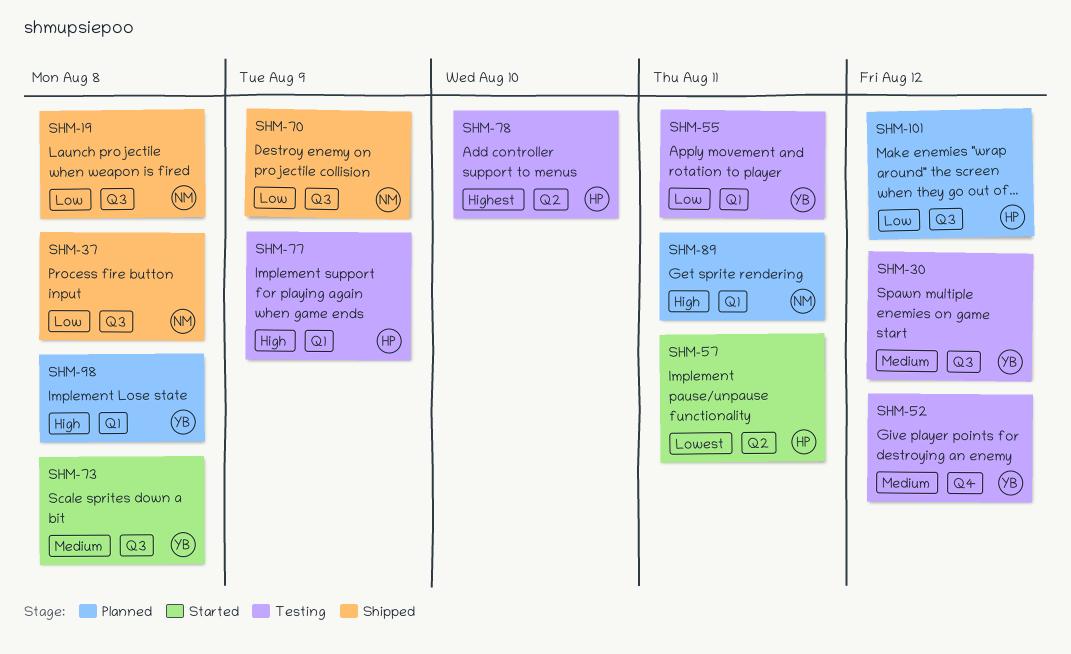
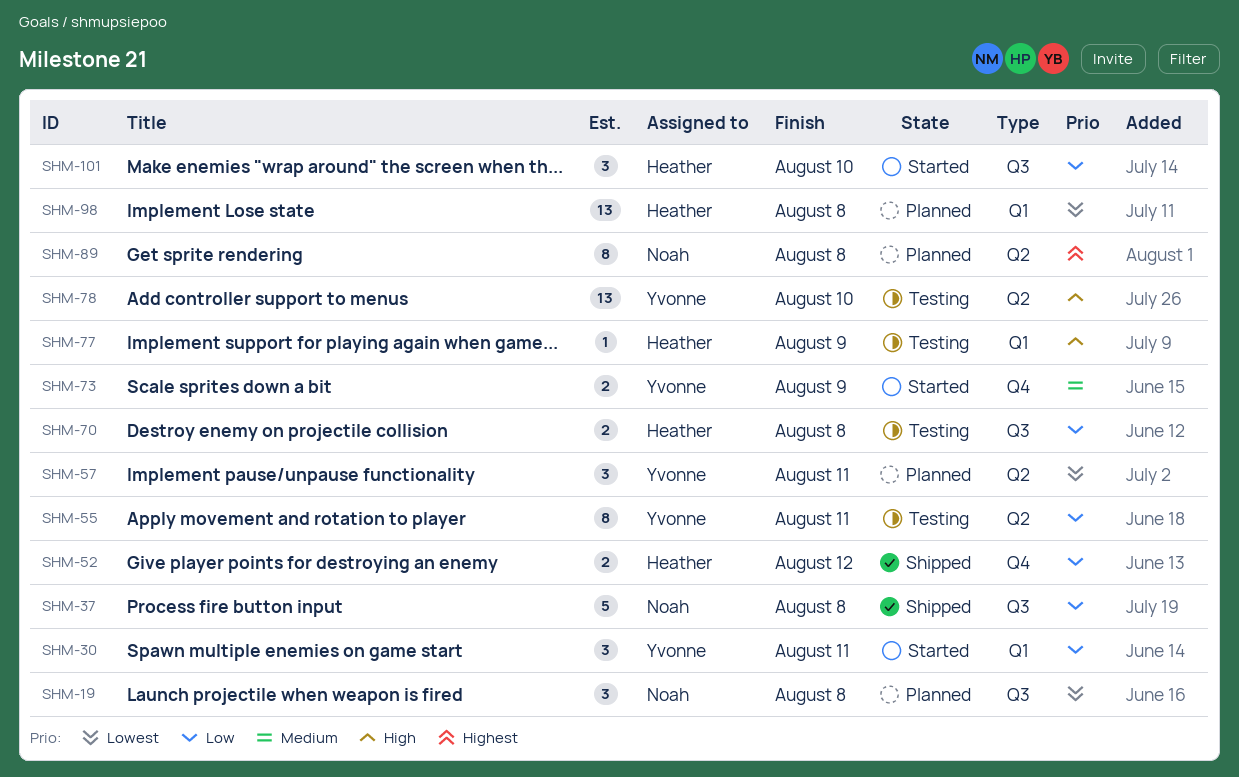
SHM-19, status: Shipped -> Planned
SHM-19, priority: Low -> Lowest
SHM-30, status: Testing -> Started
SHM-30, priority: Medium -> Low
SHM-30, label: Q3 -> Q1
SHM-30, due: Aug 12 -> Aug 11
SHM-52, status: Testing -> Shipped
SHM-52, owner: Yvonne -> Heather
SHM-52, priority: Medium -> Low
SHM-55, label: Q1 -> Q2
SHM-57, status: Started -> Planned
SHM-57, owner: Heather -> Yvonne
SHM-70, status: Shipped -> Testing
SHM-70, owner: Noah -> Heather
SHM-70, due: Aug 9 -> Aug 8
SHM-73, label: Q3 -> Q4
SHM-73, due: Aug 8 -> Aug 9
SHM-78, owner: Heather -> Yvonne
SHM-78, priority: Highest -> High
SHM-89, priority: High -> Highest
SHM-89, label: Q1 -> Q2
SHM-89, due: Aug 11 -> Aug 8
SHM-98, owner: Yvonne -> Heather
SHM-98, priority: High -> Lowest
SHM-101, status: Planned -> Started
SHM-101, due: Aug 12 -> Aug 10

